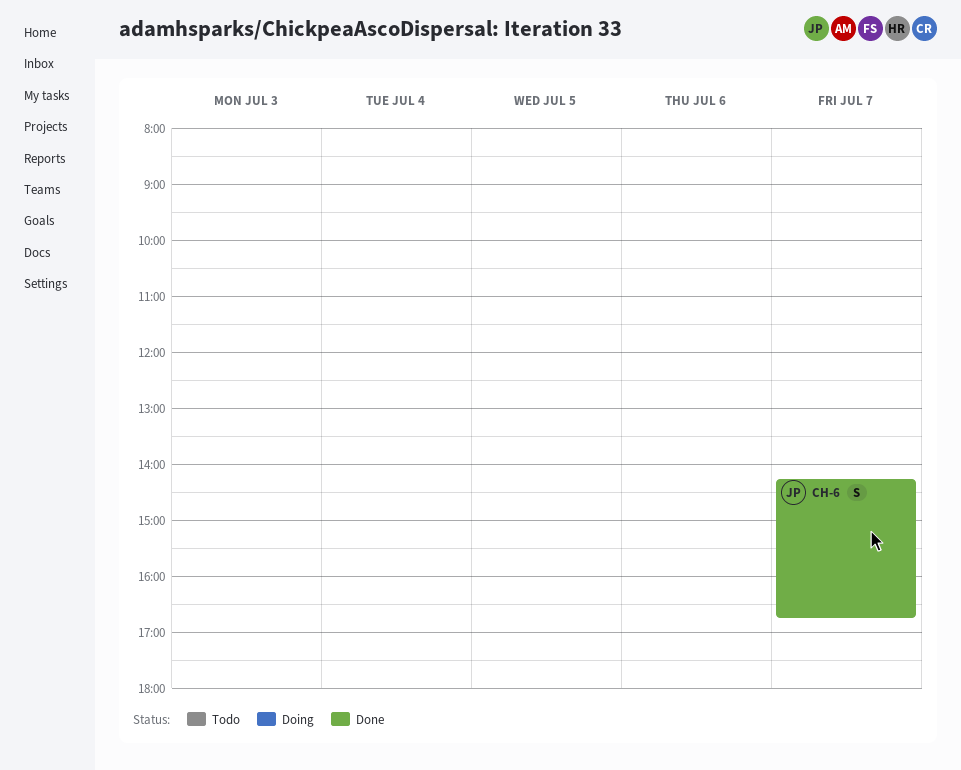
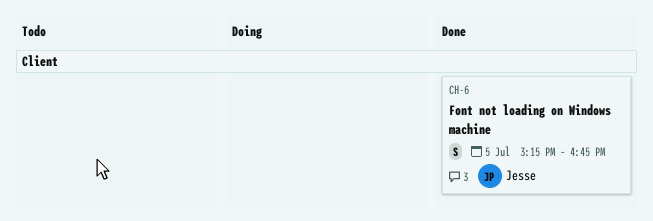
CH-6, day: Jul 7 -> Jul 5
CH-6, begins: 14:15 -> 15:15

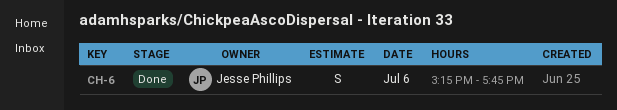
CH-6, day: Jul 5 -> Jul 6
CH-6, ends: 16:45 -> 17:45

